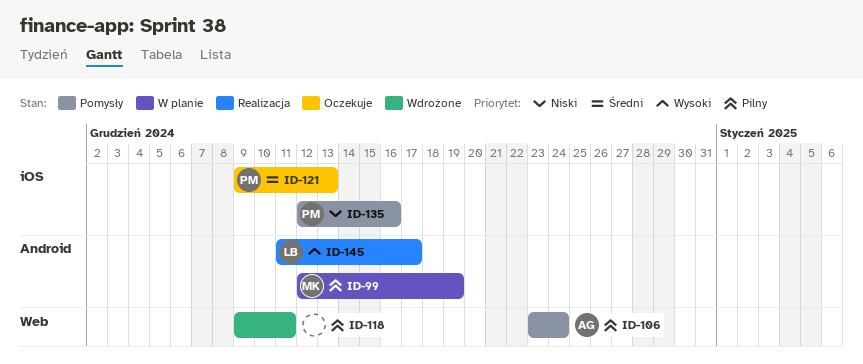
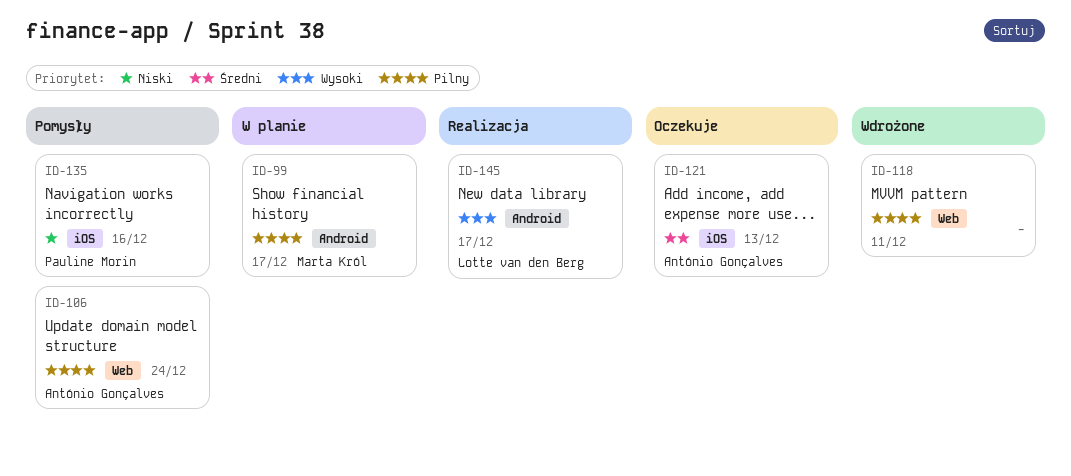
ID-99, due: Dec 19 -> Dec 17
ID-121, owner: Pauline Morin -> António Gonçalves

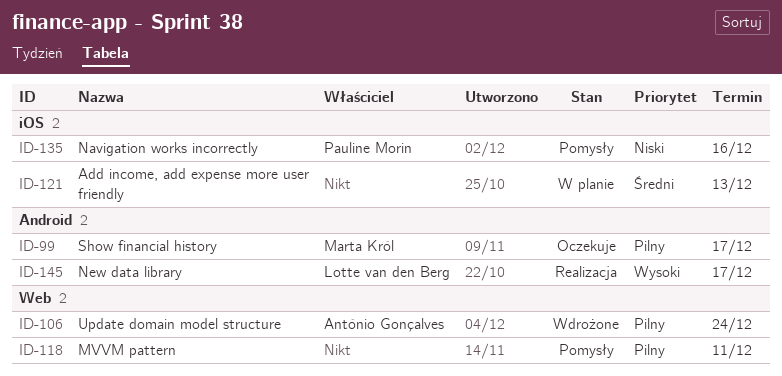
ID-99, status: W planie -> Oczekuje
ID-106, status: Pomysły -> Wdrożone
ID-118, status: Wdrożone -> Pomysły
ID-121, status: Oczekuje -> W planie
ID-121, owner: António Gonçalves -> none

